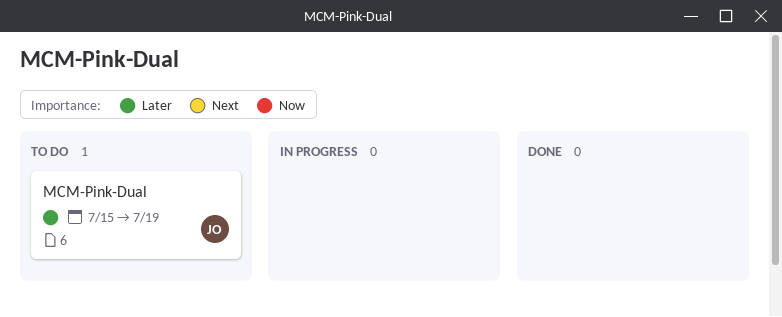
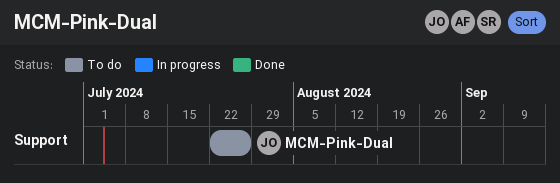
MCM-Pink-Dual, start: Jul 15 -> Jul 22
MCM-Pink-Dual, due: Jul 19 -> Jul 26

